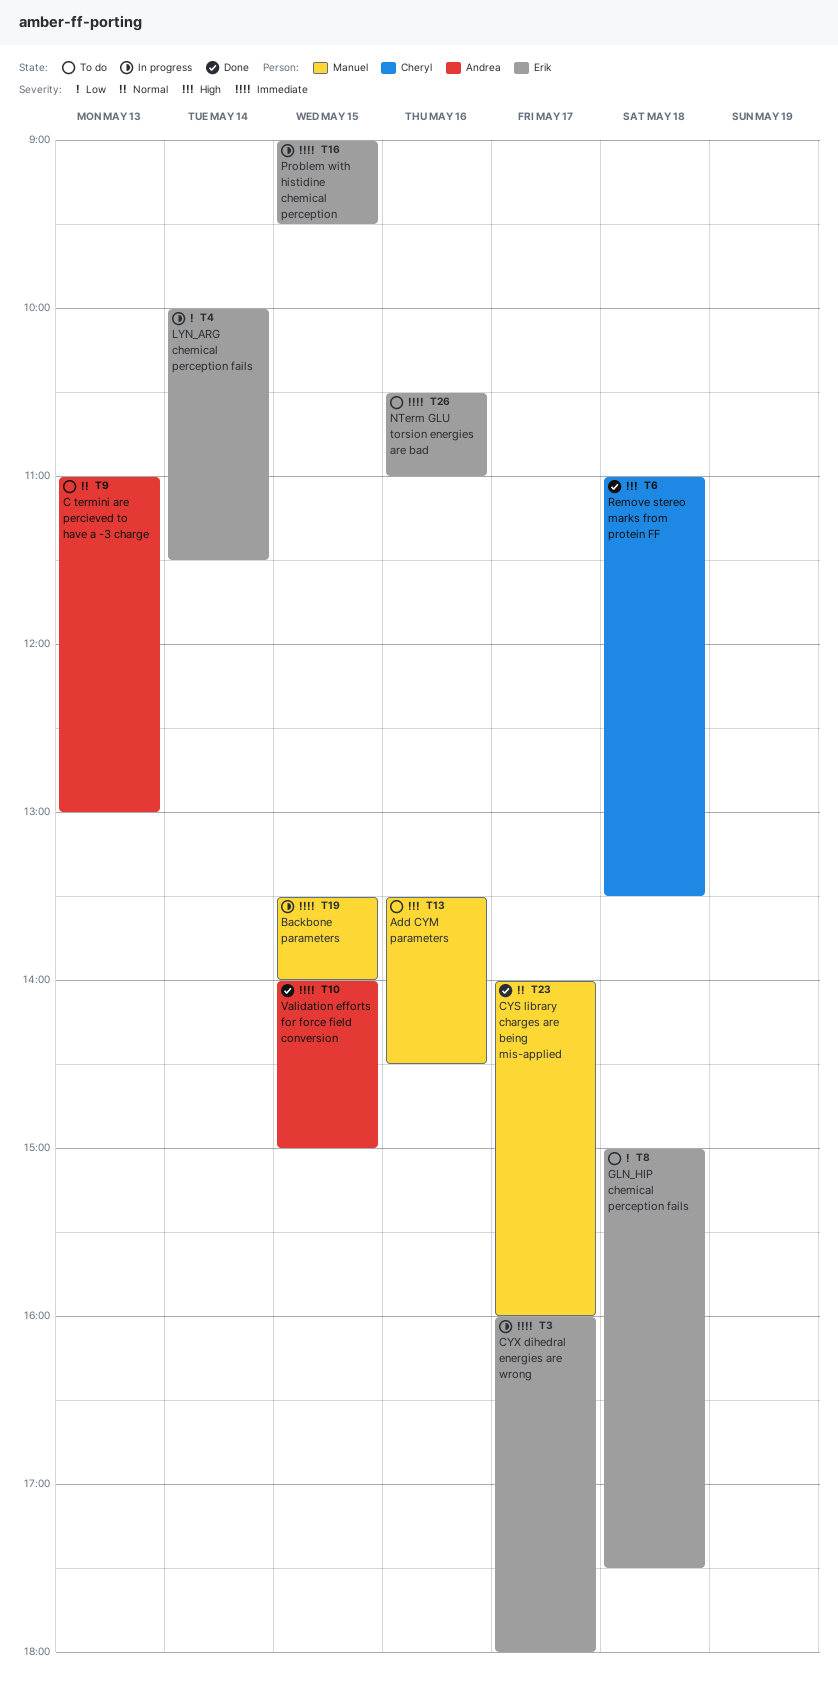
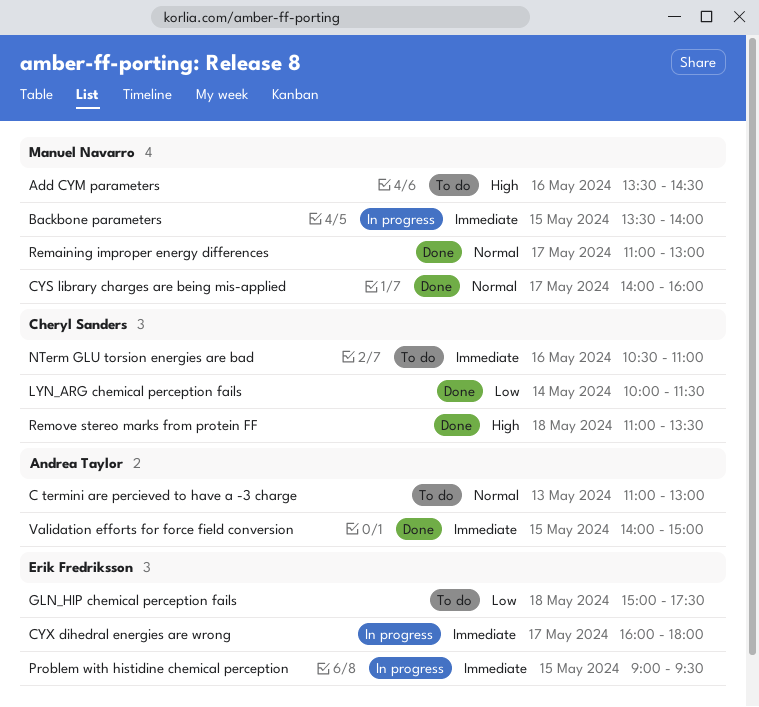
LYN_ARG chemical perception fails, status: In progress -> Done
LYN_ARG chemical perception fails, owner: Erik Fredriksson -> Cheryl Sanders
NTerm GLU torsion energies are bad, owner: Erik Fredriksson -> Cheryl Sanders
Remaining improper energy differences: none -> present

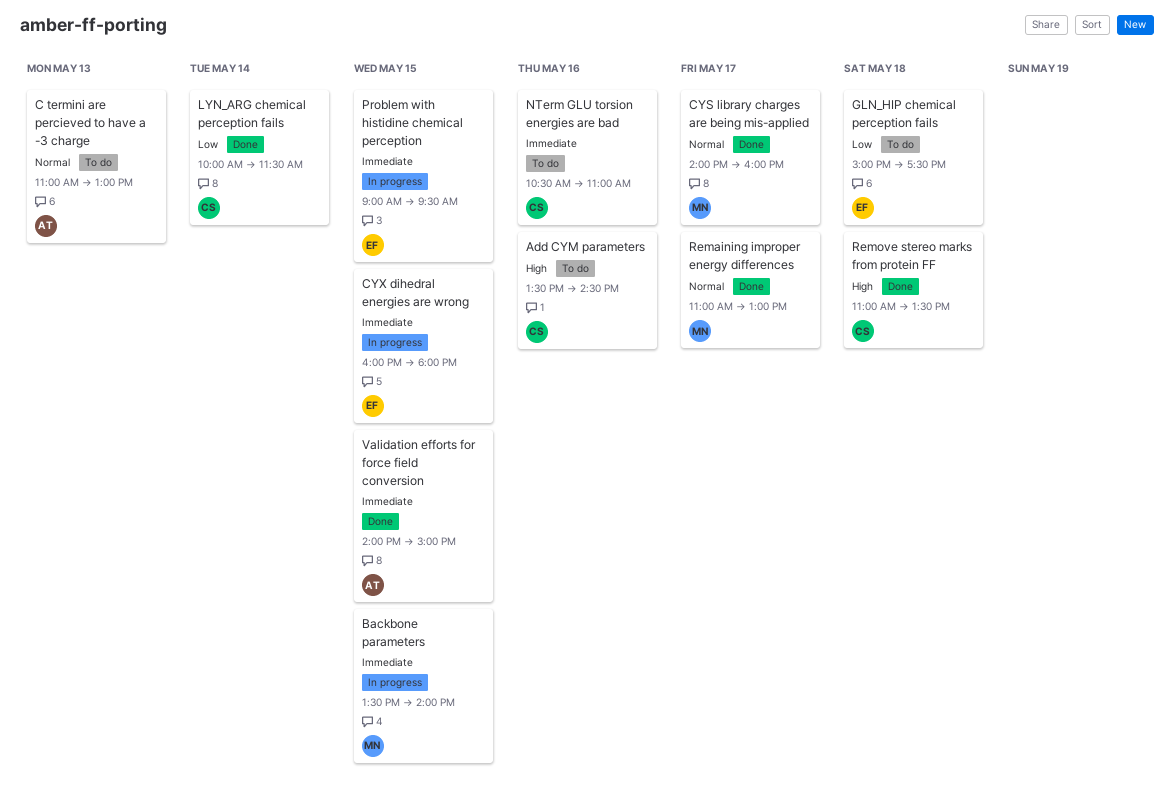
Add CYM parameters, owner: Manuel Navarro -> Cheryl Sanders
CYX dihedral energies are wrong, day: May 17 -> May 15

